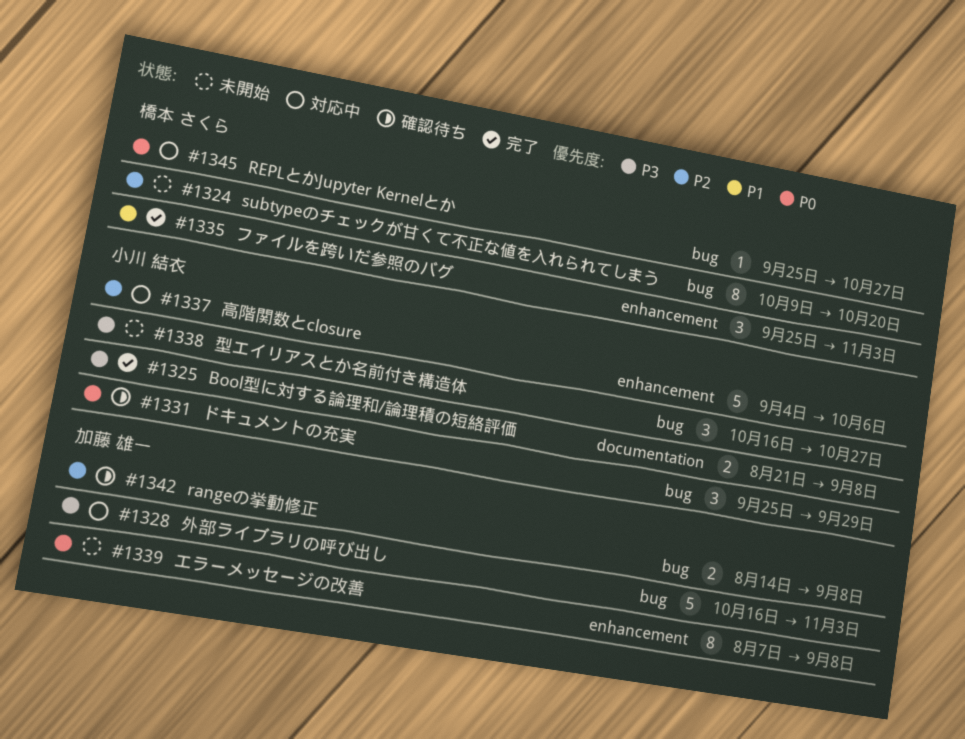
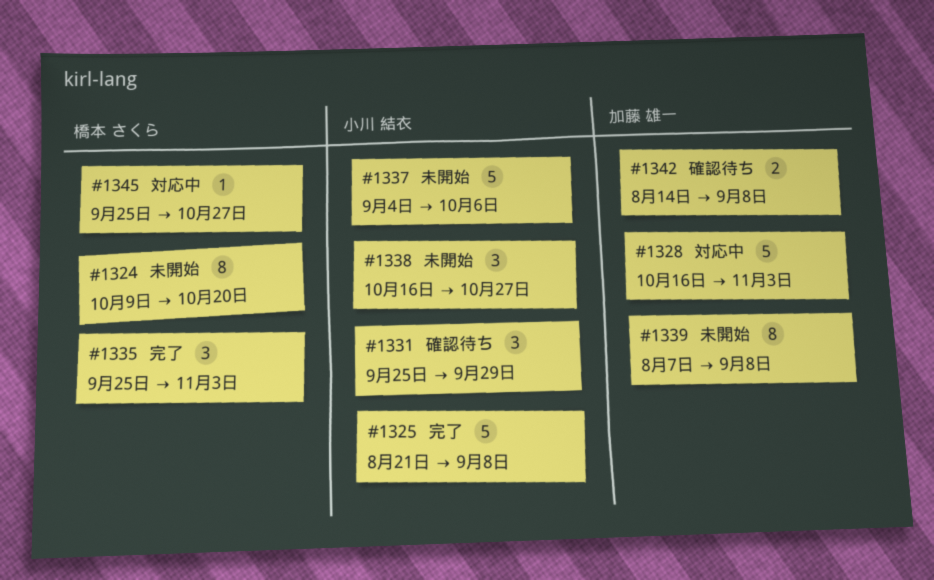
#1325, estimate: 2 -> 5
#1337, status: 対応中 -> 未開始

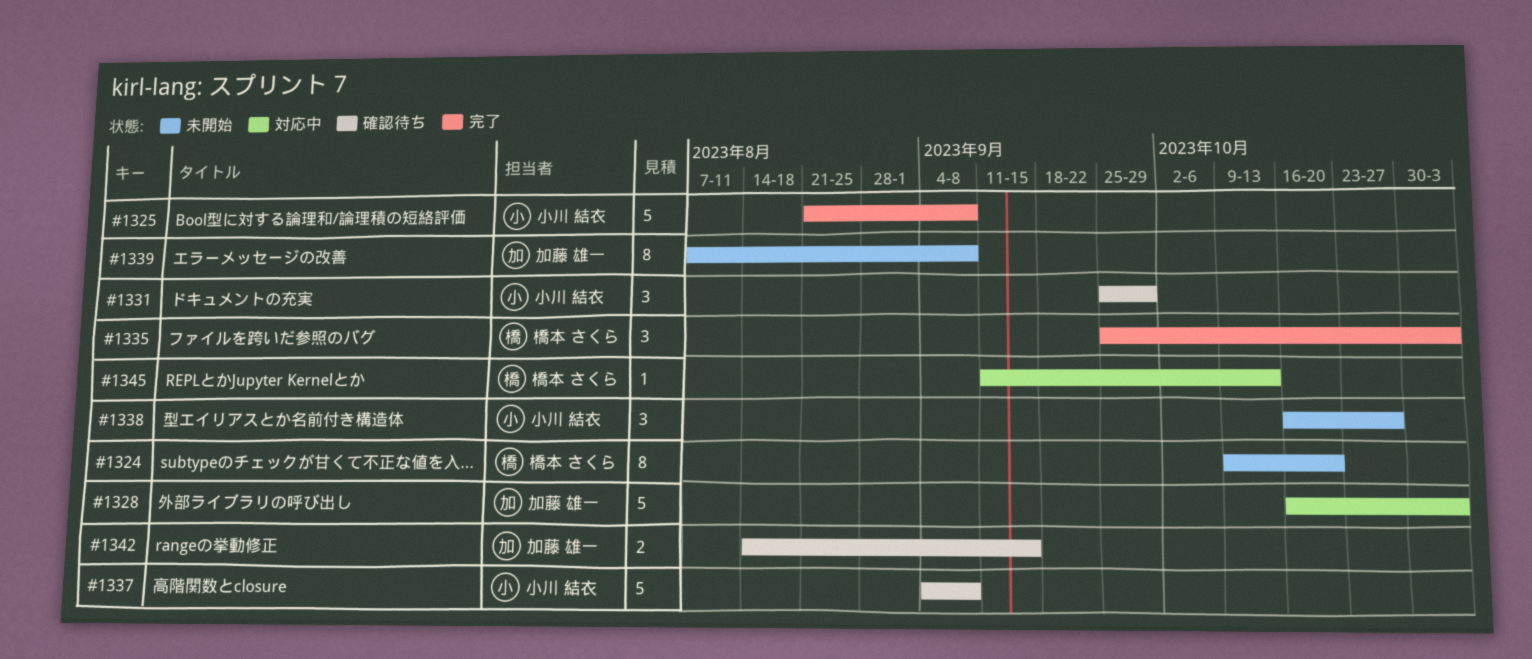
#1337, status: 未開始 -> 確認待ち
#1337, due: Oct 6 -> Sep 8
#1342, due: Sep 8 -> Sep 15
#1345, start: Sep 25 -> Sep 11
#1345, due: Oct 27 -> Oct 13

